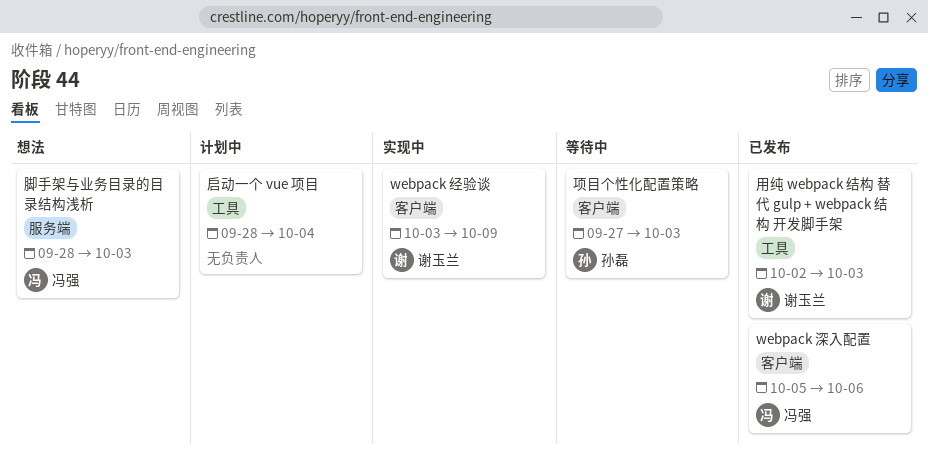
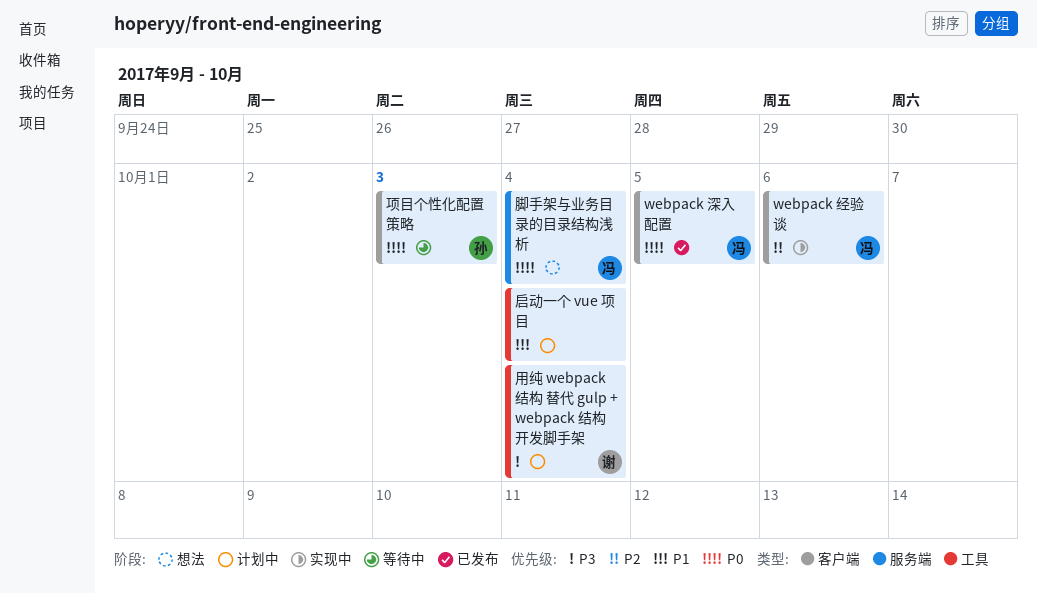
webpack 深入配置, due: Oct 6 -> Oct 5
webpack 经验谈, owner: 谢玉兰 -> 冯强
webpack 经验谈, due: Oct 9 -> Oct 6
用纯 webpack 结构 替代 gulp + webpack 结构 开发脚手架, status: 已发布 -> 计划中
用纯 webpack 结构 替代 gulp + webpack 结构 开发脚手架, due: Oct 3 -> Oct 4
脚手架与业务目录的目录结构浅析, due: Oct 3 -> Oct 4

